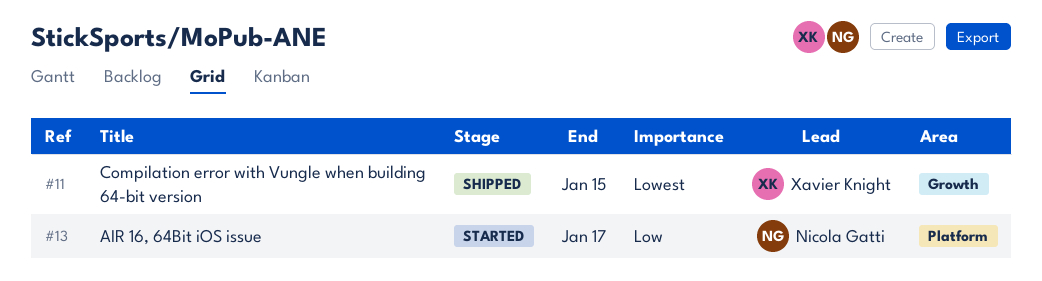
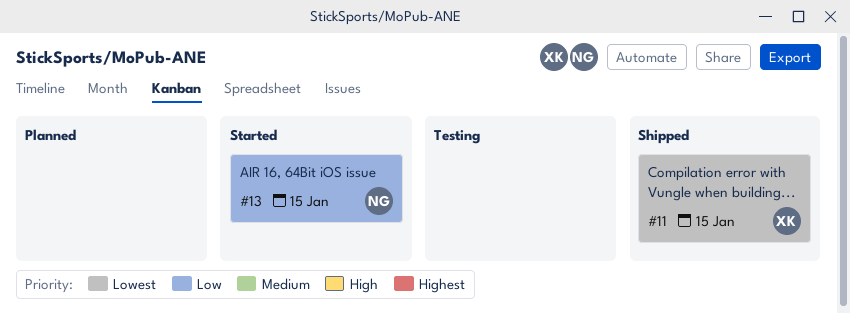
#13, due: Jan 17 -> Jan 15

